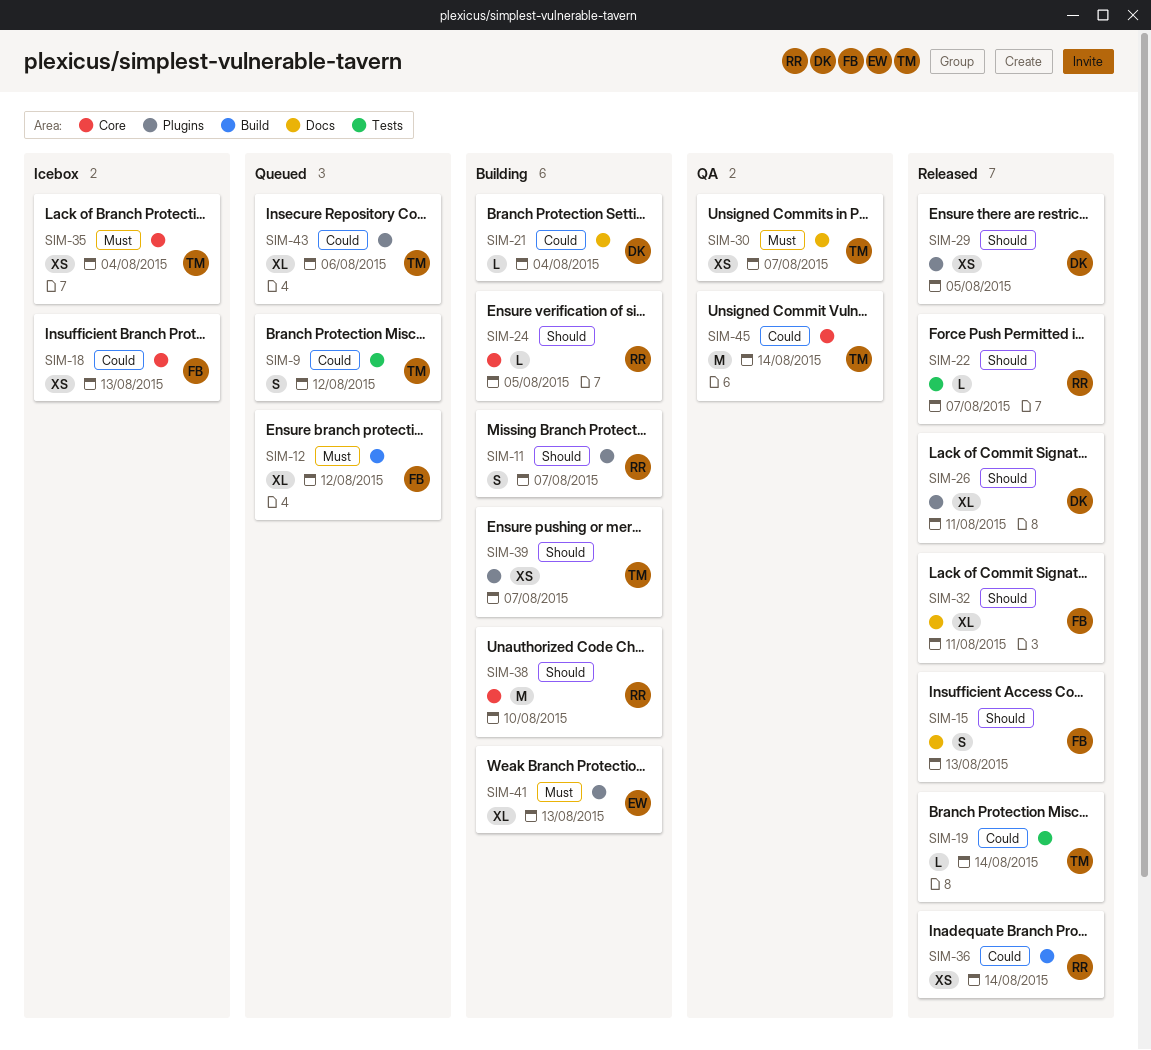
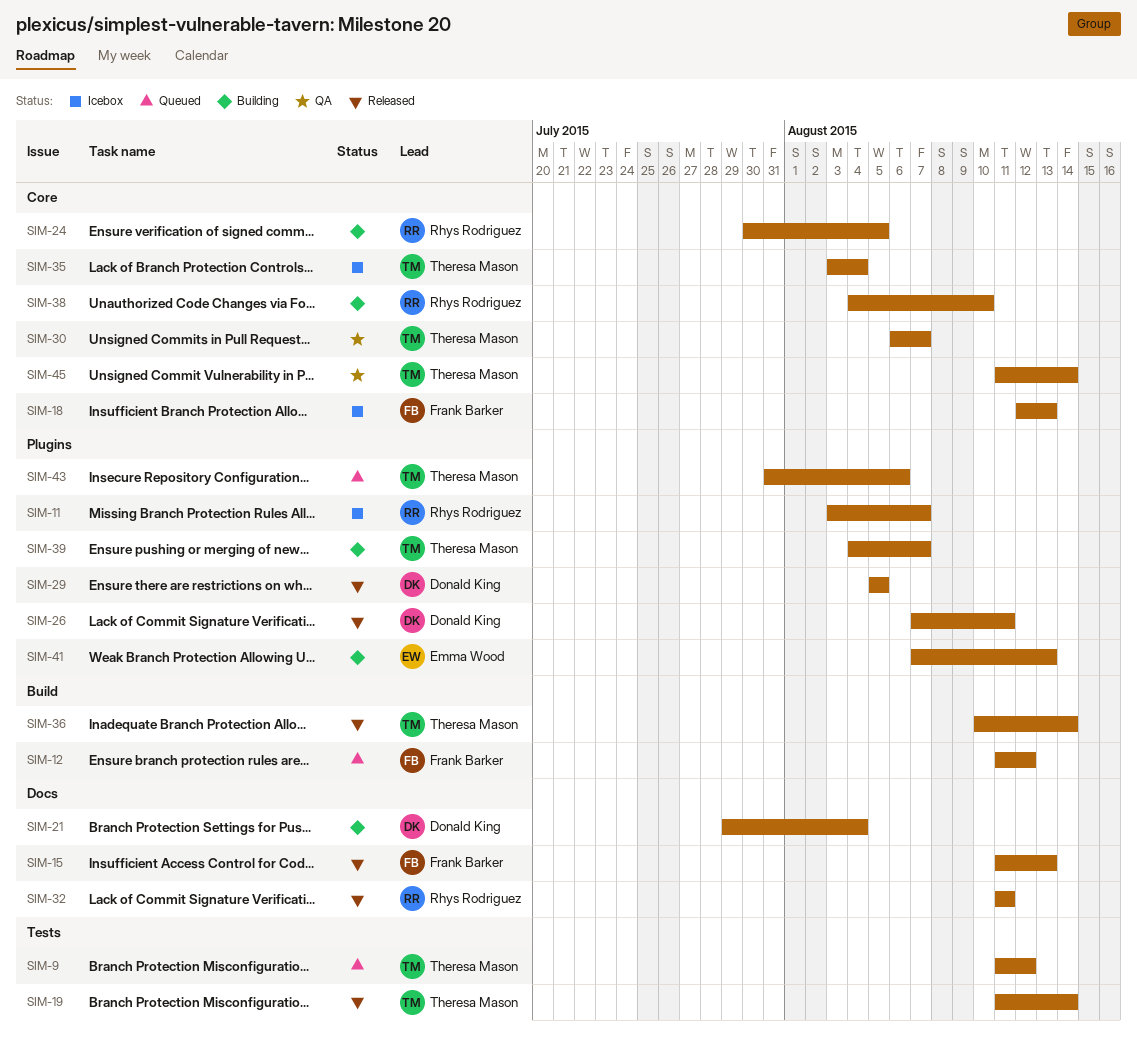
SIM-11, status: Building -> Icebox
SIM-22: present -> none
SIM-30, label: Docs -> Core
SIM-32, owner: Frank Barker -> Rhys Rodriguez
SIM-36, owner: Rhys Rodriguez -> Theresa Mason

